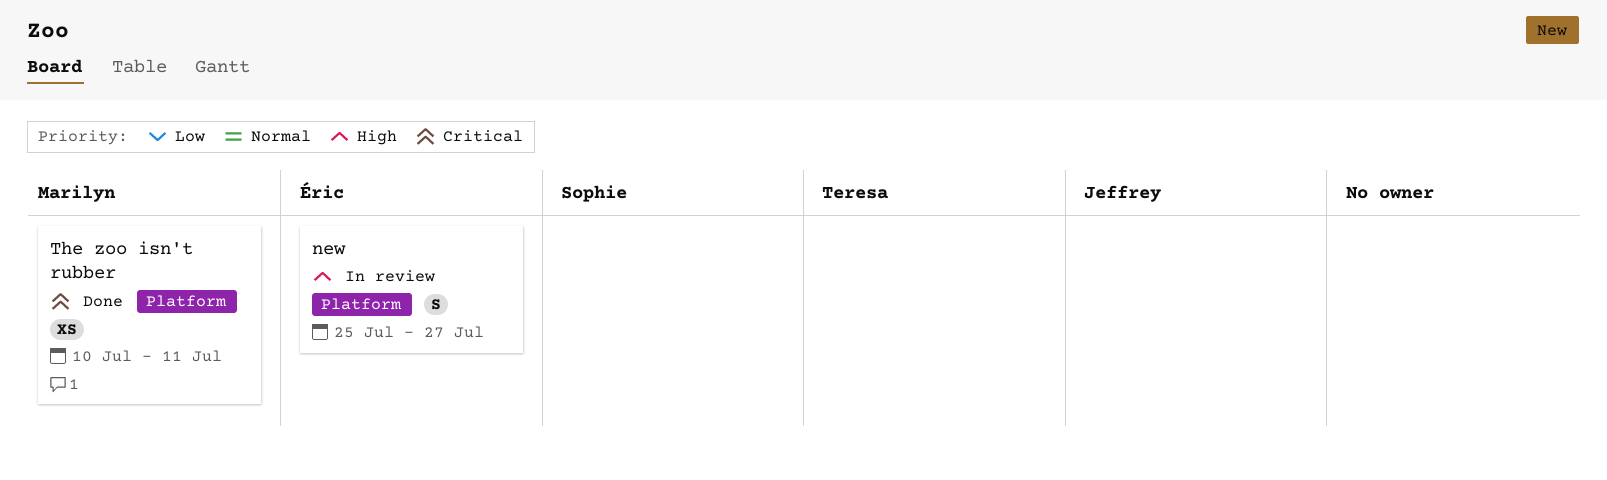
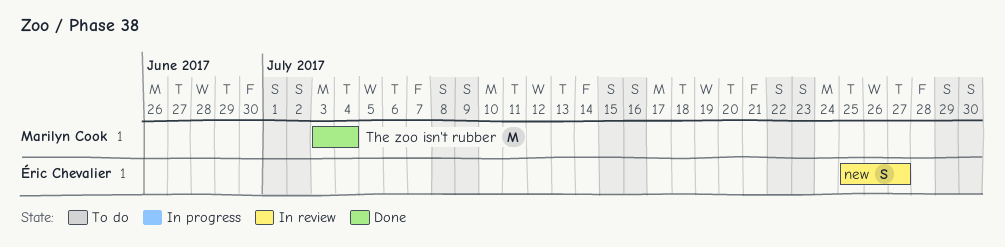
The zoo isn't rubber, estimate: XS -> M
The zoo isn't rubber, start: Jul 10 -> Jul 3
The zoo isn't rubber, due: Jul 11 -> Jul 4

